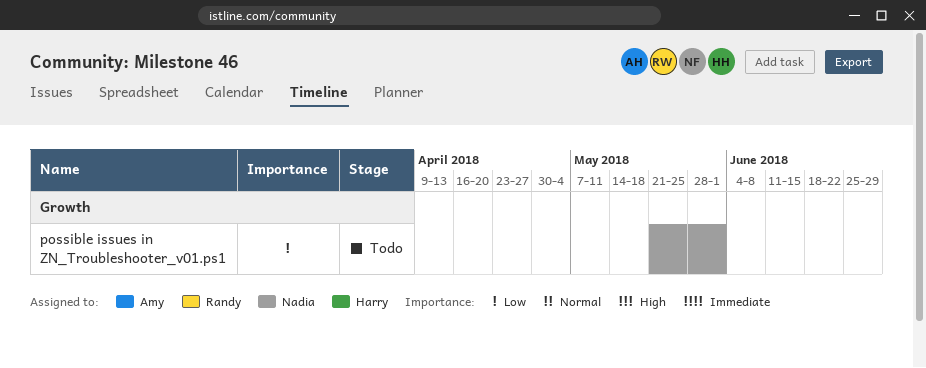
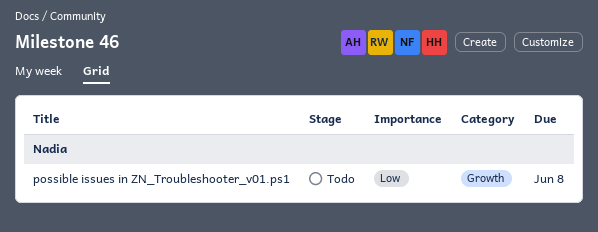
possible issues in ZN_Troubleshooter_v01.ps1, due: Jun 1 -> Jun 8

